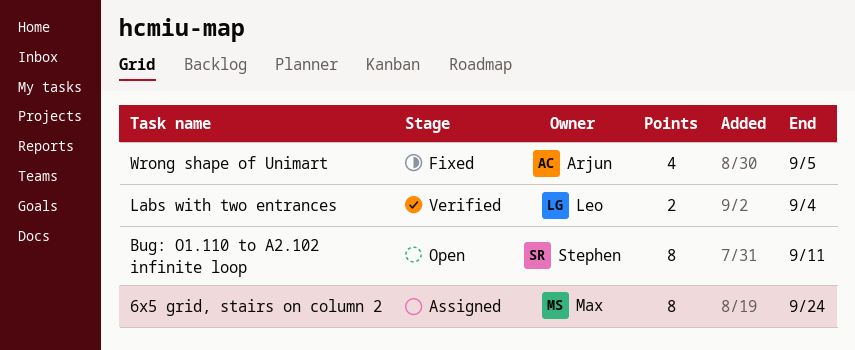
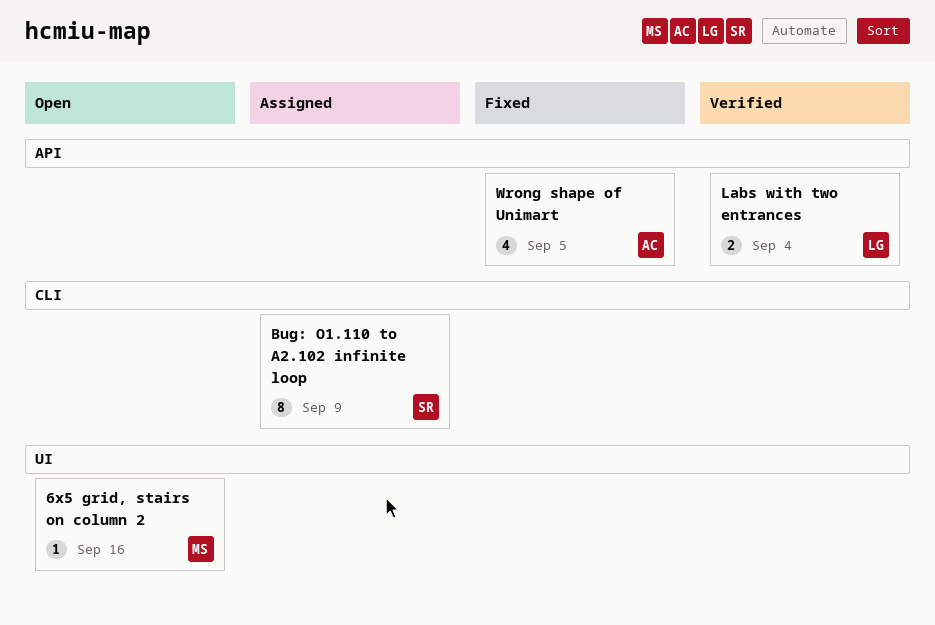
6x5 grid, stairs on column 2, status: Assigned -> Open
6x5 grid, stairs on column 2, estimate: 8 -> 1
6x5 grid, stairs on column 2, due: Sep 24 -> Sep 16
Bug: O1.110 to A2.102 infinite loop, status: Open -> Assigned
Bug: O1.110 to A2.102 infinite loop, due: Sep 11 -> Sep 9

